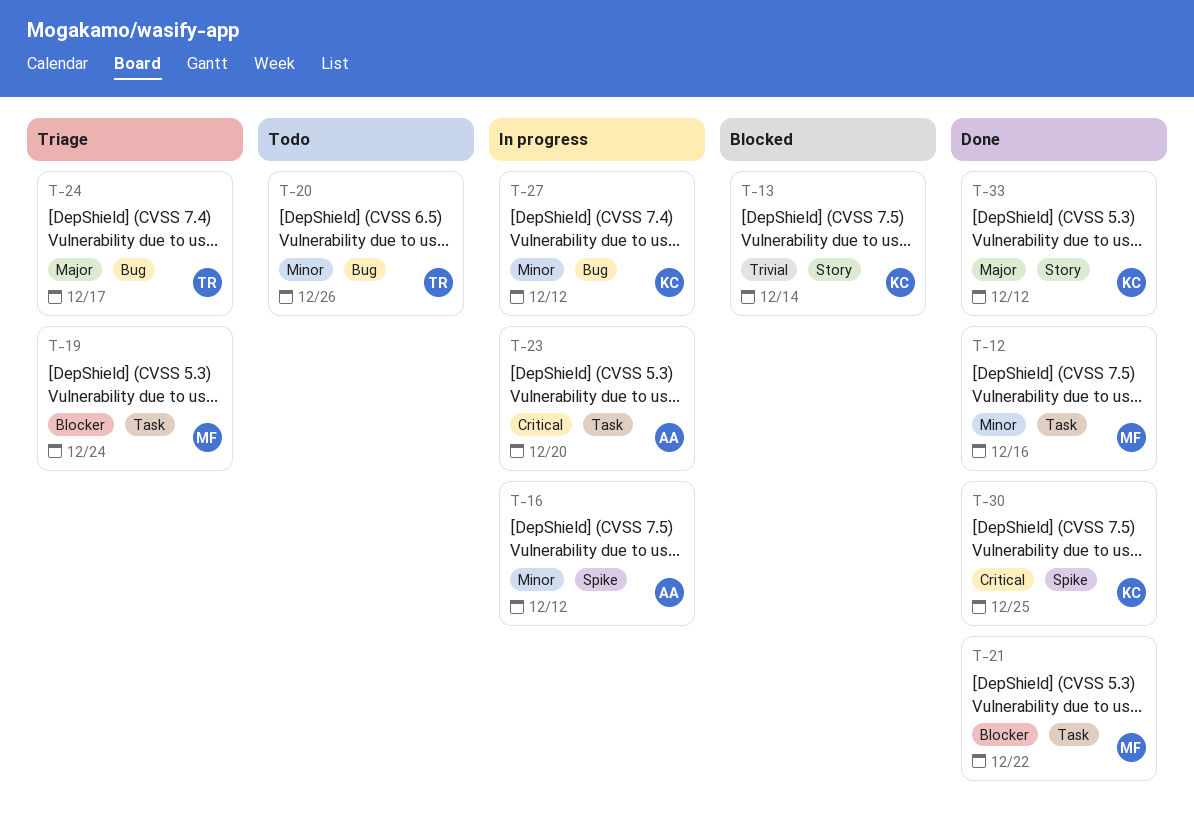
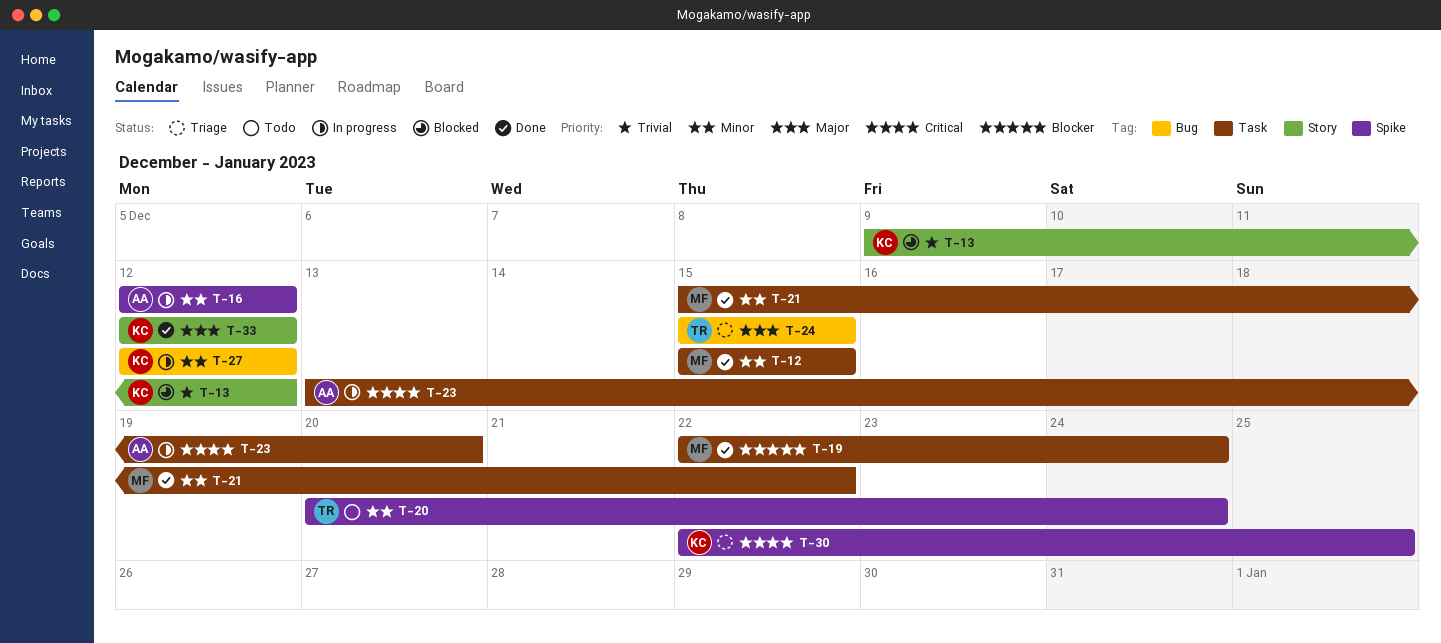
T-12, due: Dec 16 -> Dec 15
T-13, due: Dec 14 -> Dec 12
T-19, status: Triage -> Done
T-20, label: Bug -> Spike
T-20, due: Dec 26 -> Dec 24
T-21, priority: Blocker -> Minor
T-24, due: Dec 17 -> Dec 15
T-30, status: Done -> Triage

